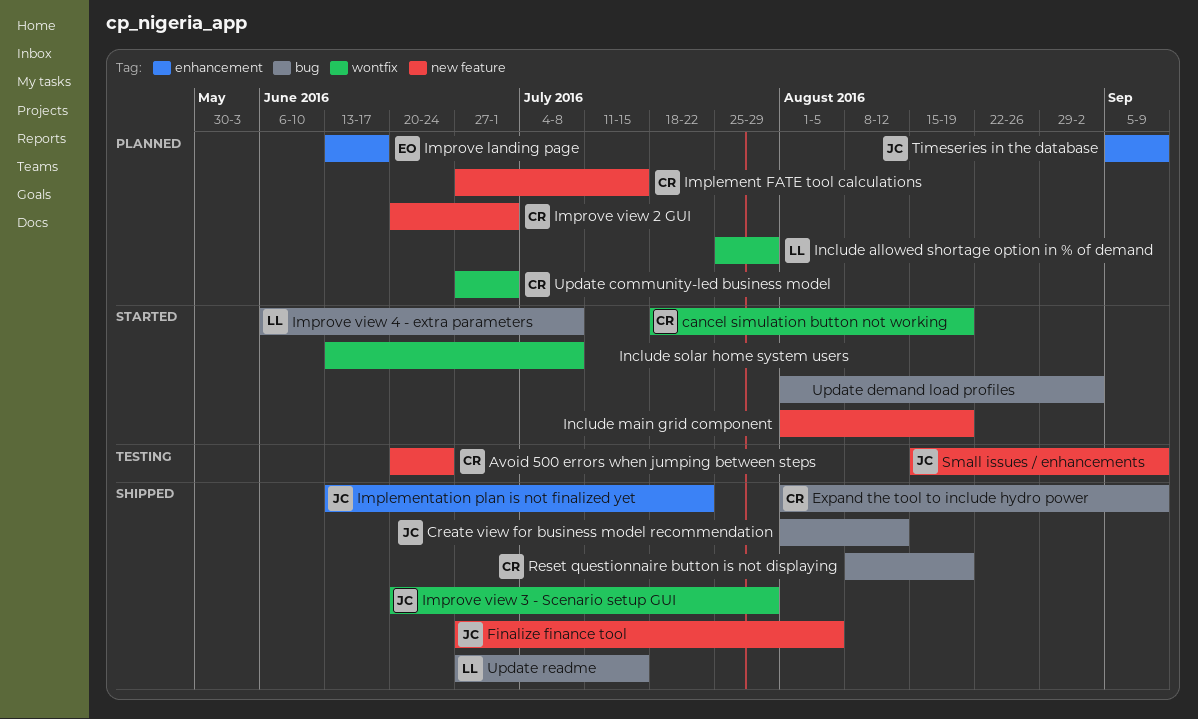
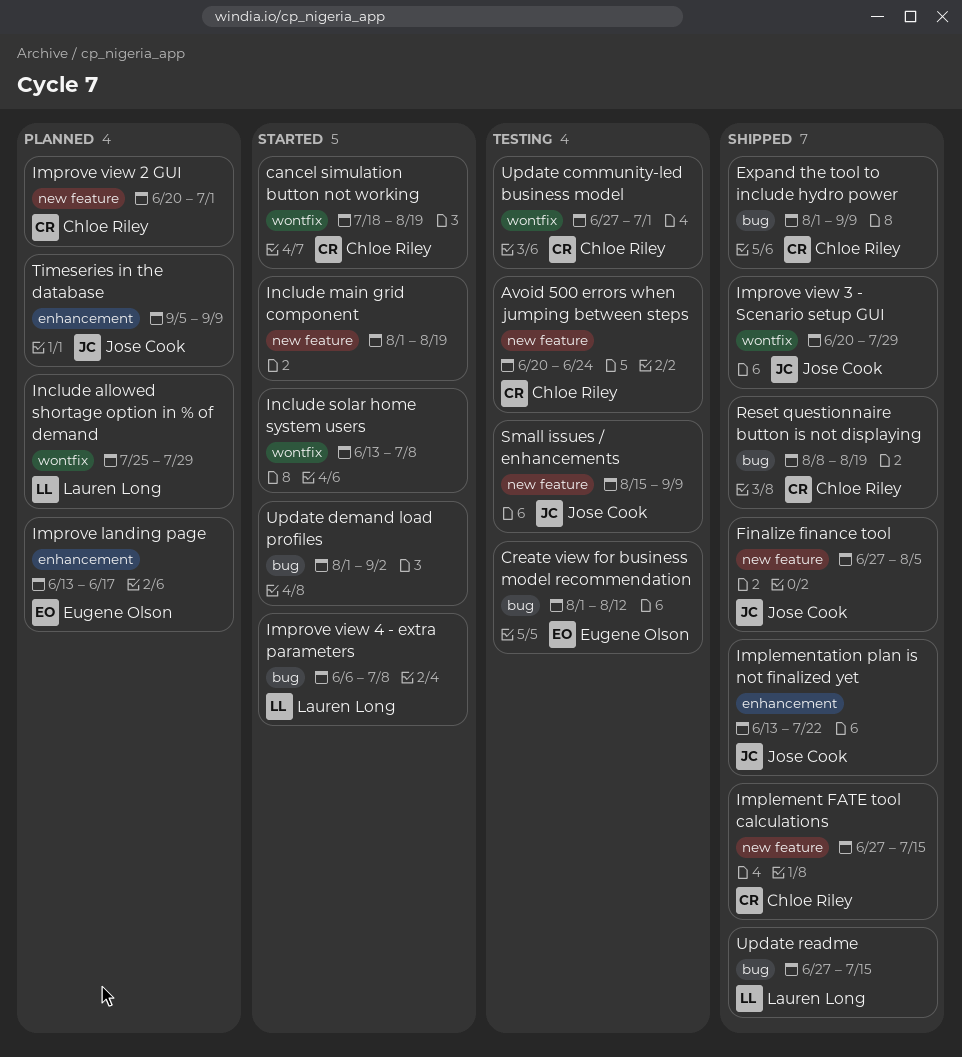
Create view for business model recommendation, status: Shipped -> Testing
Create view for business model recommendation, owner: Jose Cook -> Eugene Olson
Implement FATE tool calculations, status: Planned -> Shipped
Update community-led business model, status: Planned -> Testing

